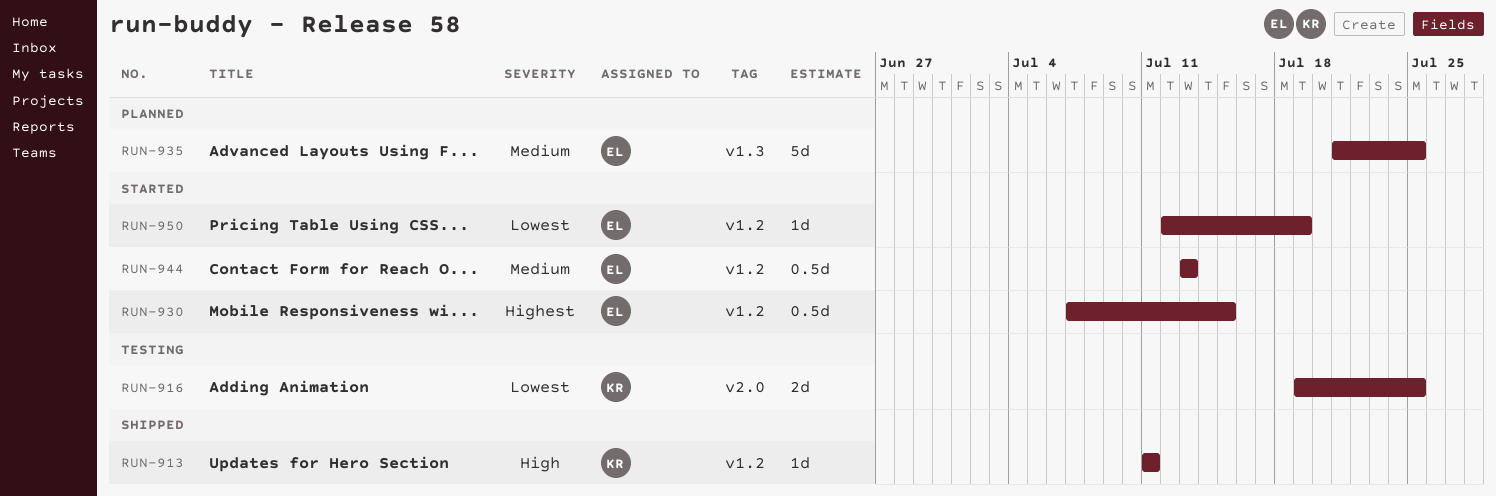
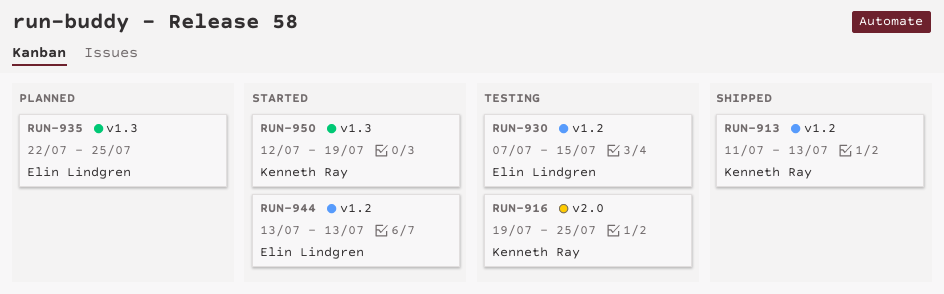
RUN-913, due: Jul 11 -> Jul 13
RUN-930, status: Started -> Testing
RUN-935, start: Jul 21 -> Jul 22
RUN-950, owner: Elin Lindgren -> Kenneth Ray
RUN-950, label: v1.2 -> v1.3

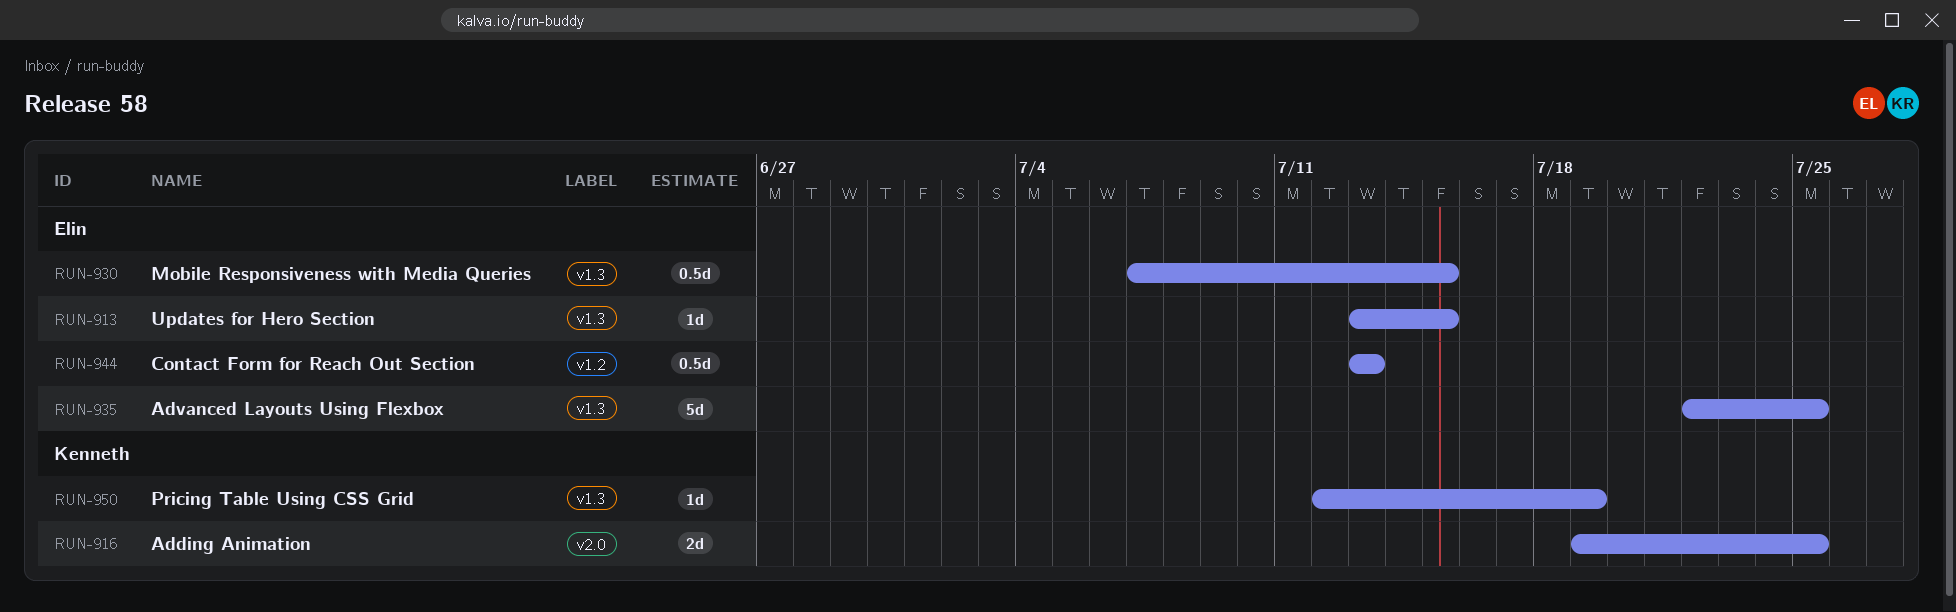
RUN-913, owner: Kenneth Ray -> Elin Lindgren
RUN-913, label: v1.2 -> v1.3
RUN-913, start: Jul 11 -> Jul 13
RUN-913, due: Jul 13 -> Jul 15
RUN-930, label: v1.2 -> v1.3

